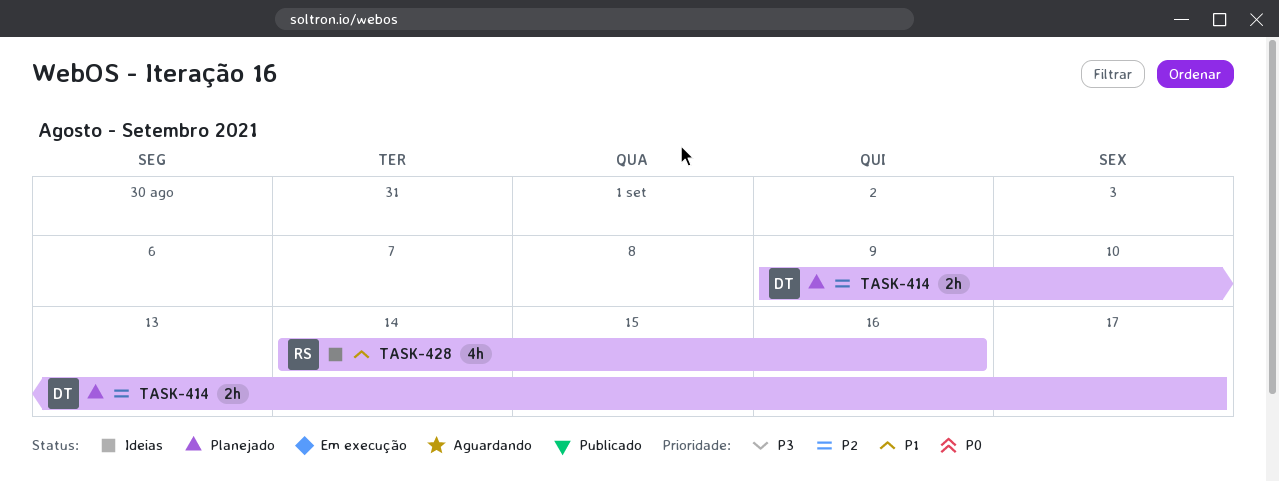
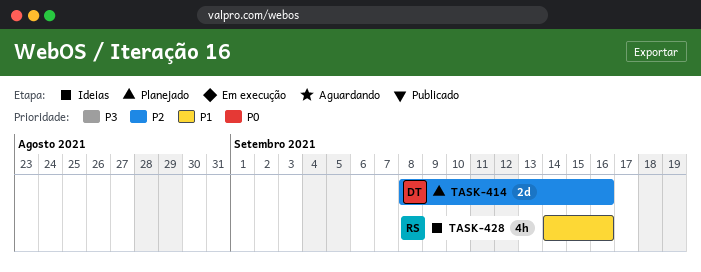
TASK-414, estimate: 2h -> 2d
TASK-414, start: Sep 9 -> Sep 8
TASK-414, due: Sep 17 -> Sep 16

